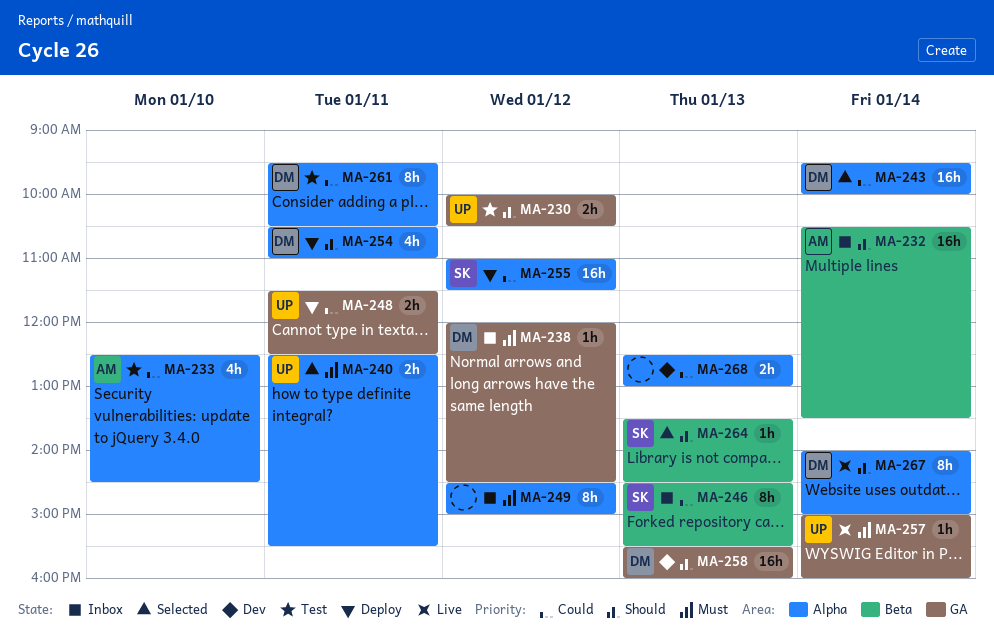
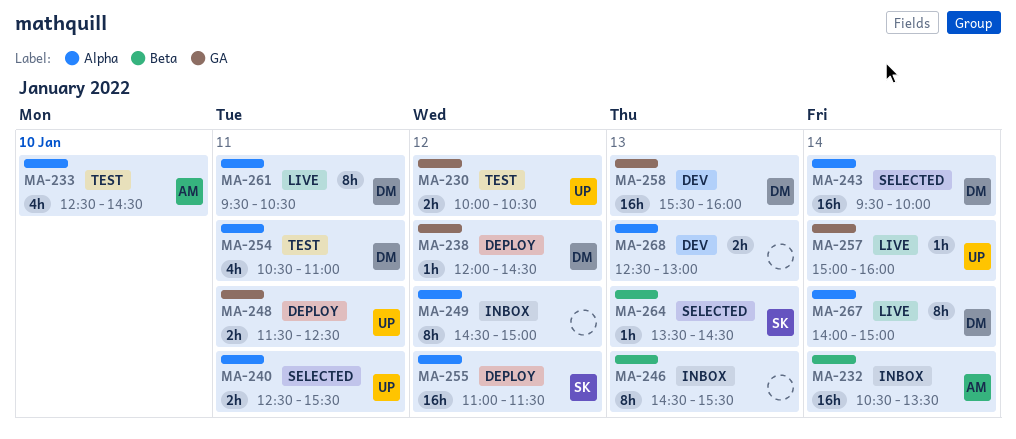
MA-238, status: Inbox -> Deploy
MA-246, owner: SK -> none
MA-254, status: Deploy -> Test
MA-261, status: Test -> Live

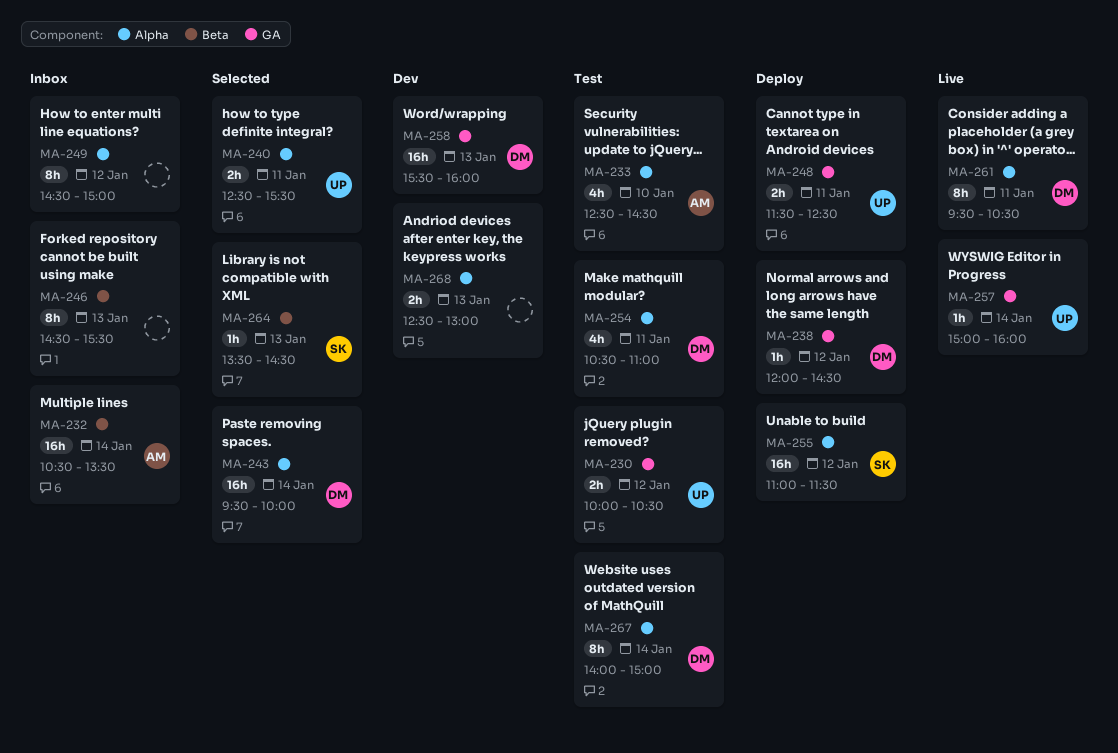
MA-267, status: Live -> Test

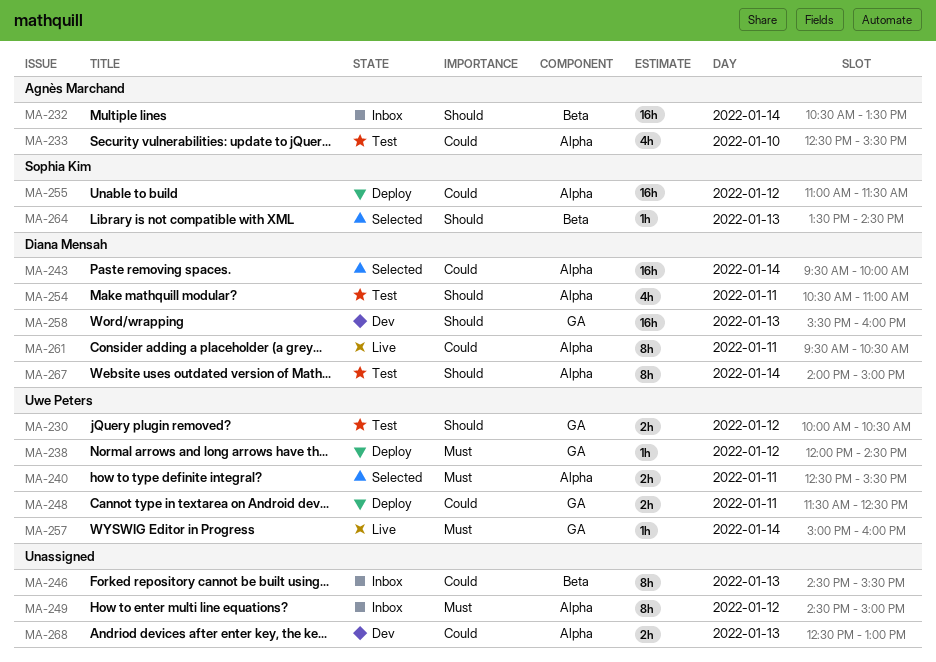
MA-233, ends: 14:30 -> 15:30
MA-238, owner: Diana Mensah -> Uwe Peters

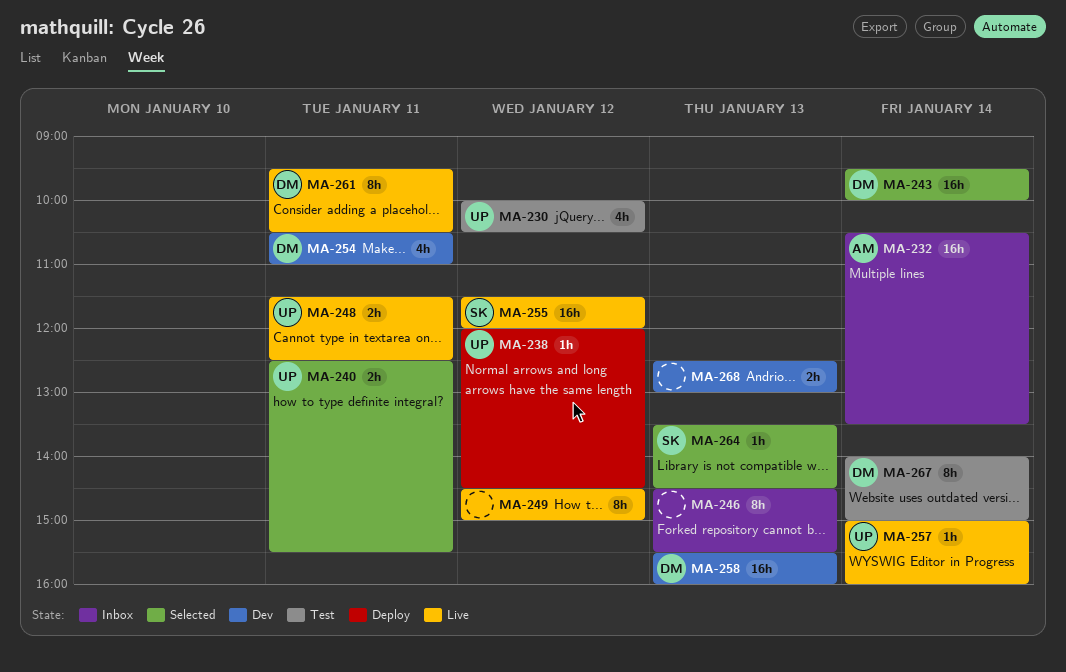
MA-230, estimate: 2h -> 4h
MA-233: present -> none
MA-248, status: Deploy -> Live
MA-249, status: Inbox -> Live
MA-254, status: Test -> Dev
MA-255, status: Deploy -> Live
MA-255, begins: 11:00 -> 11:30
MA-255, ends: 11:30 -> 12:00

